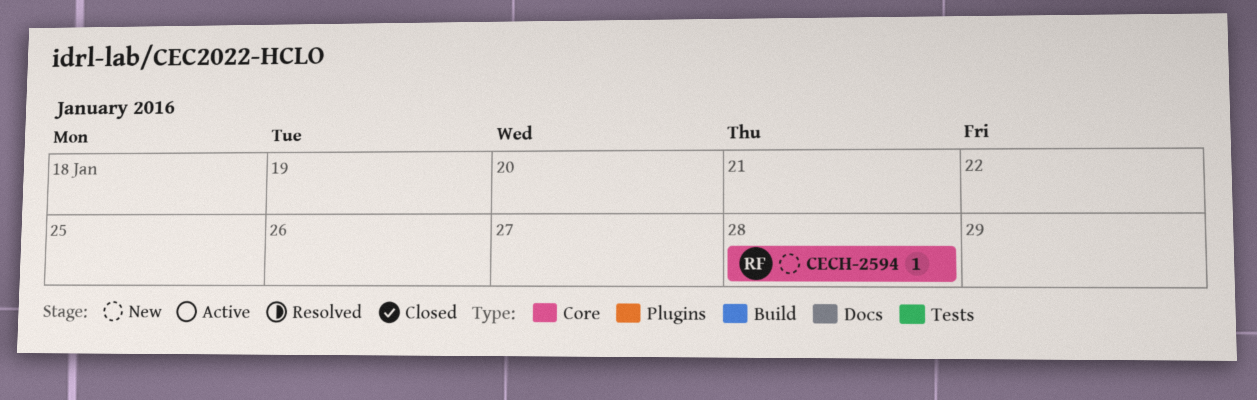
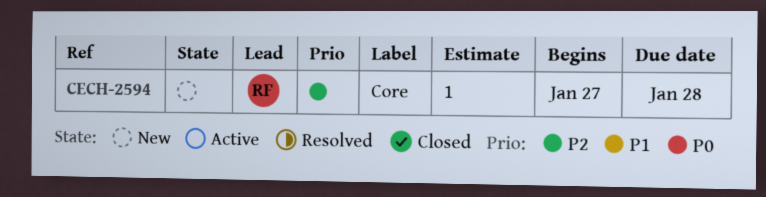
CECH-2594, start: Jan 28 -> Jan 27

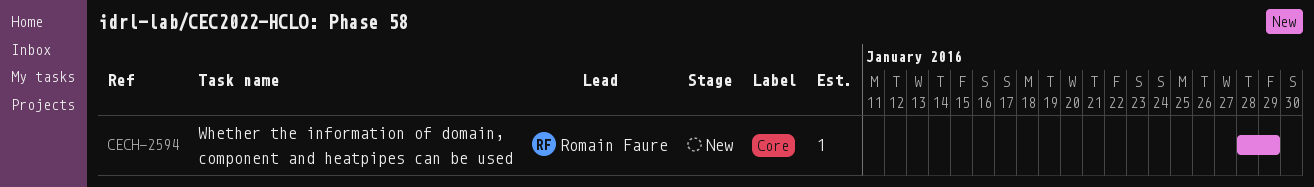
CECH-2594, start: Jan 27 -> Jan 28
CECH-2594, due: Jan 28 -> Jan 29

